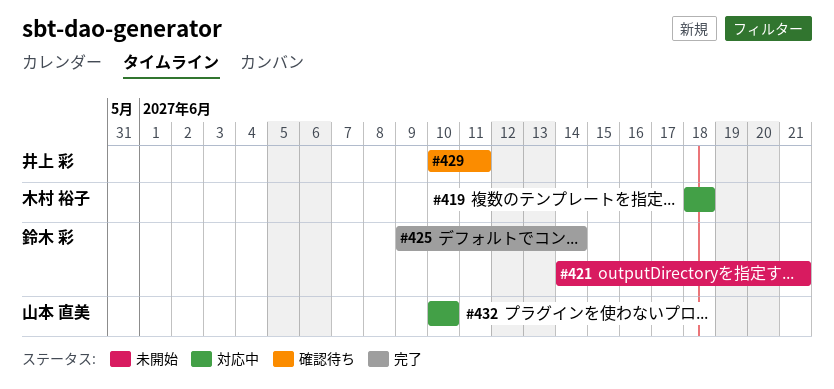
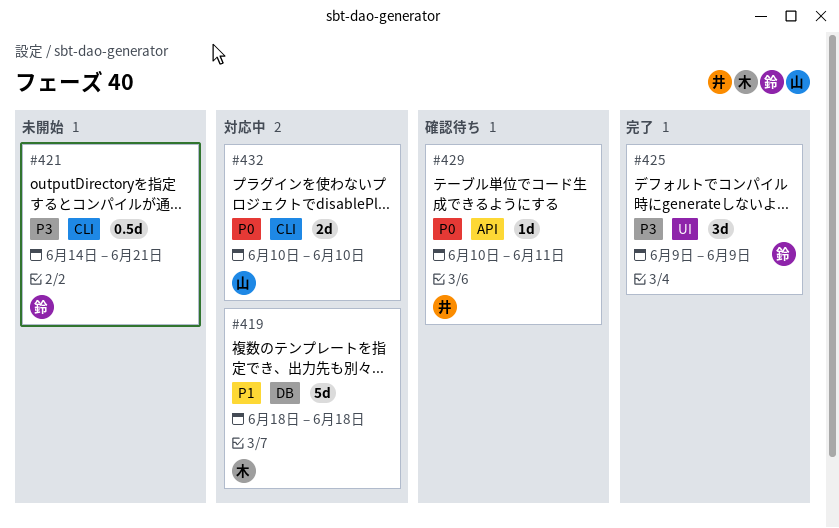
#425, due: Jun 14 -> Jun 9

